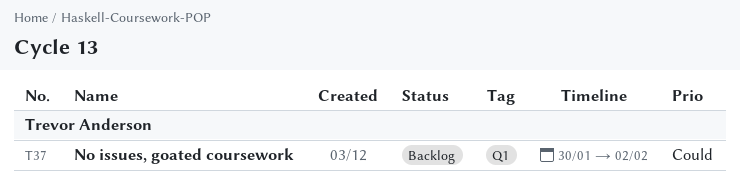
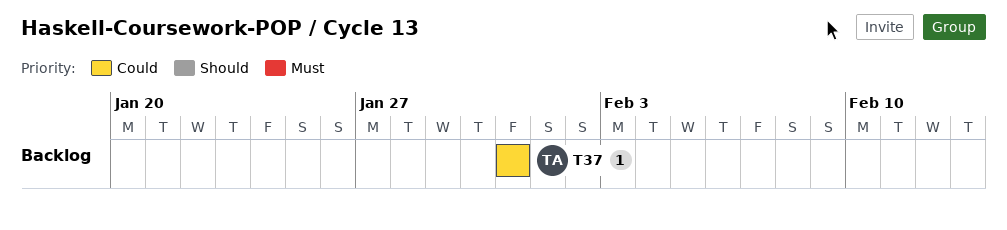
T37, start: Jan 30 -> Jan 31
T37, due: Feb 2 -> Jan 31

